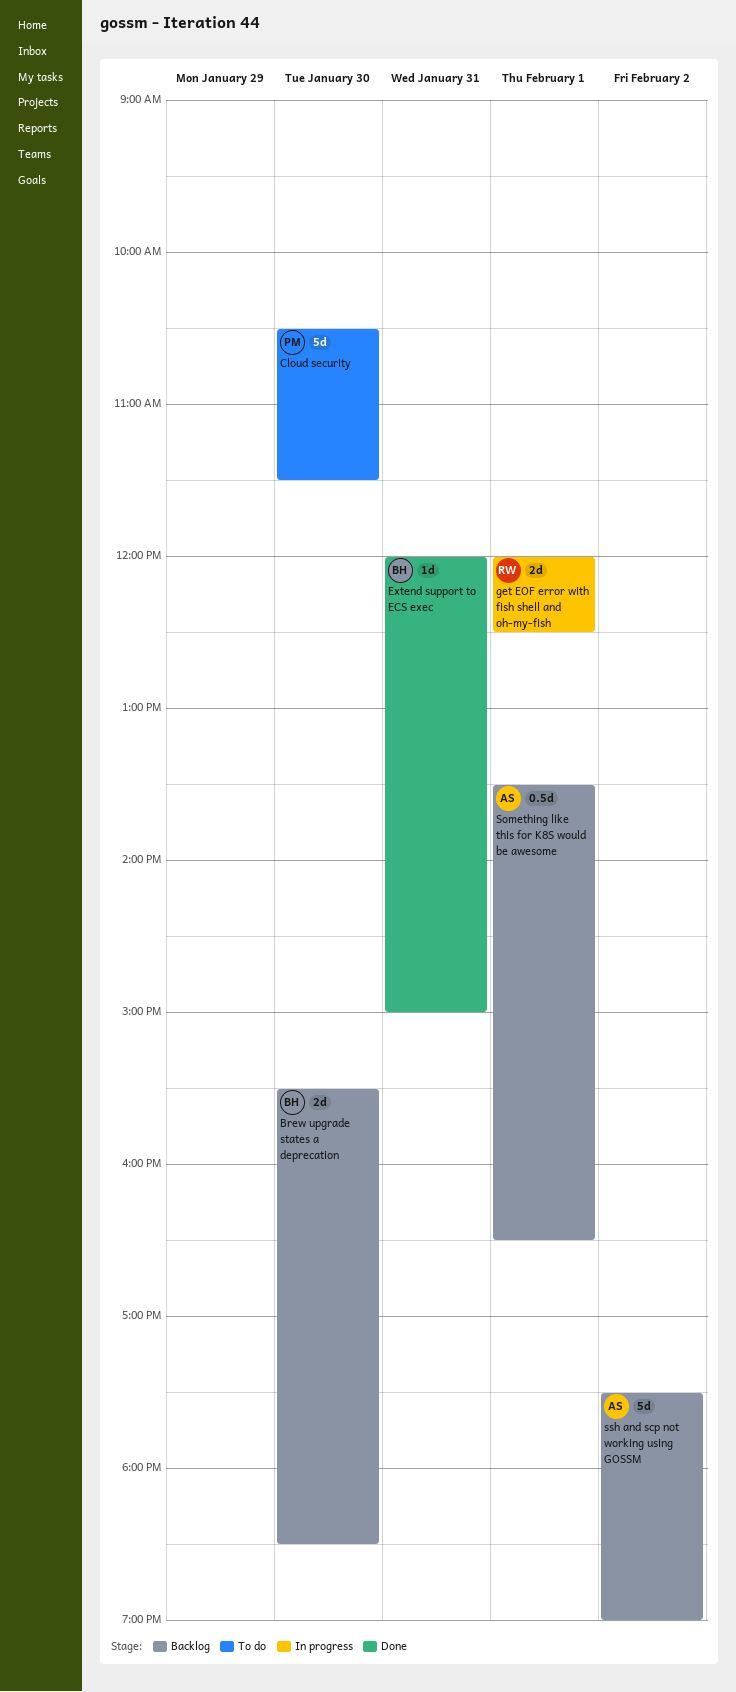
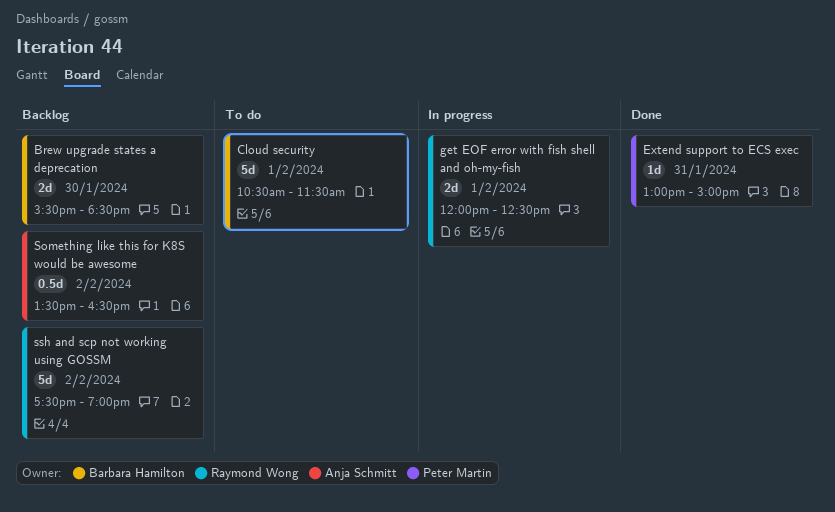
Cloud security, owner: Peter Martin -> Barbara Hamilton
Cloud security, day: Jan 30 -> Feb 1
Extend support to ECS exec, owner: Barbara Hamilton -> Peter Martin
Extend support to ECS exec, begins: 12:00 -> 13:00
Something like this for K8S would be awesome, day: Feb 1 -> Feb 2
ssh and scp not working using GOSSM, owner: Anja Schmitt -> Raymond Wong

